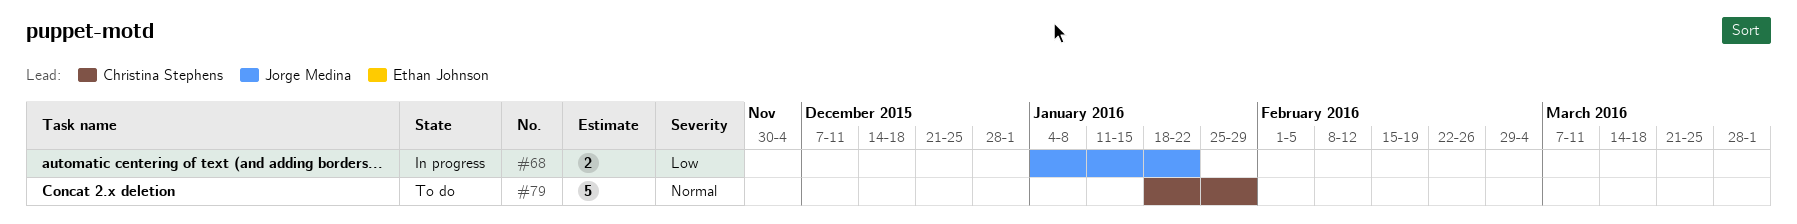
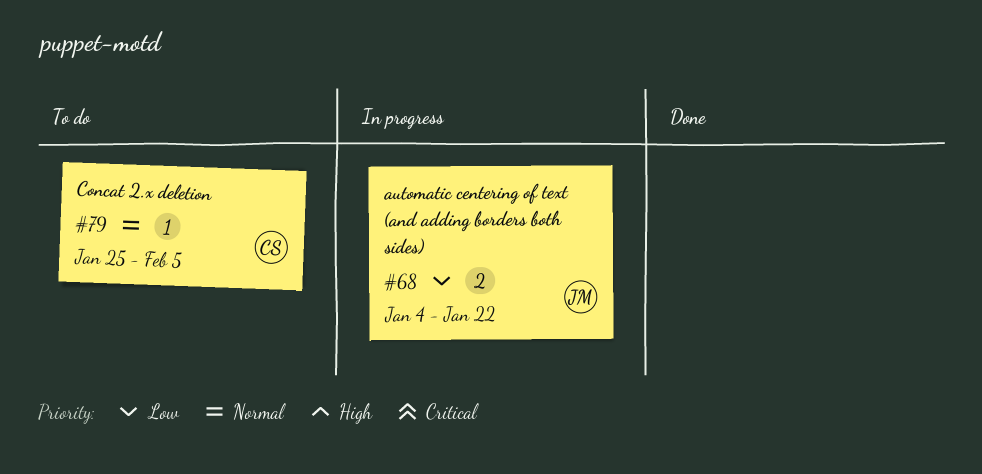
#79, estimate: 5 -> 1
#79, start: Jan 18 -> Jan 25
#79, due: Jan 29 -> Feb 5

